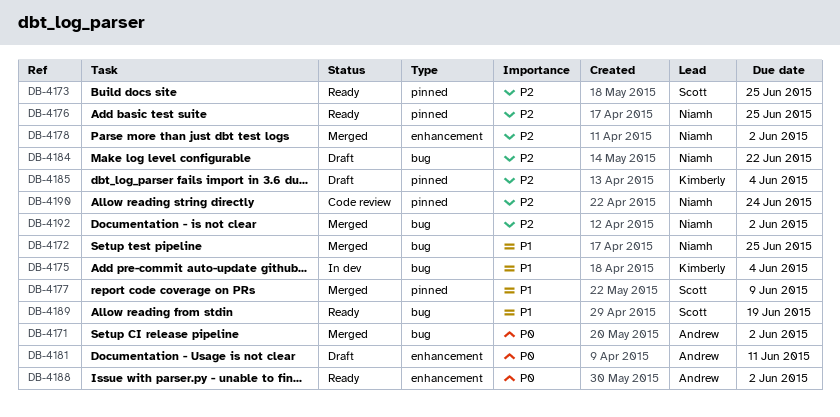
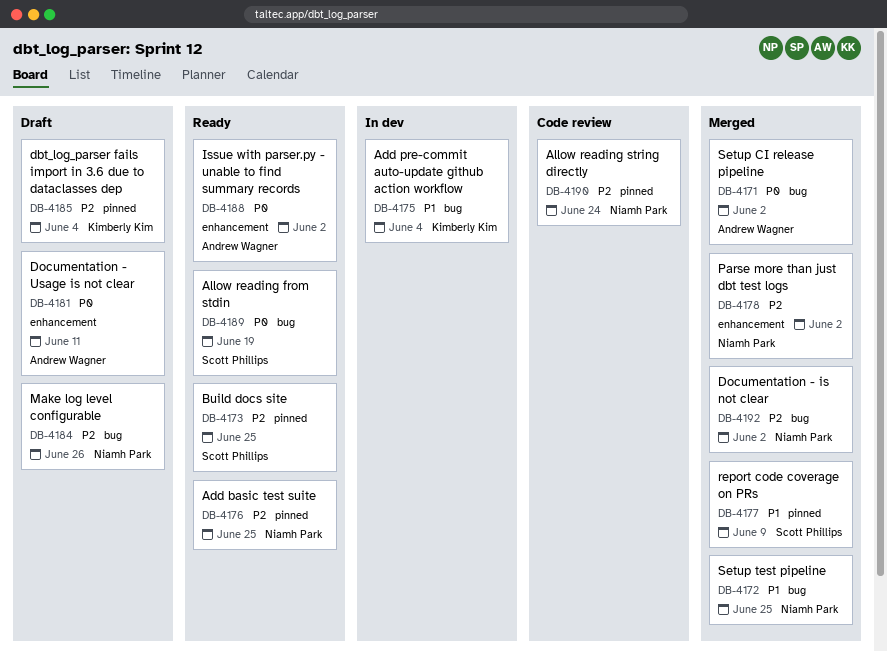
DB-4184, due: Jun 22 -> Jun 26
DB-4189, priority: P1 -> P0

